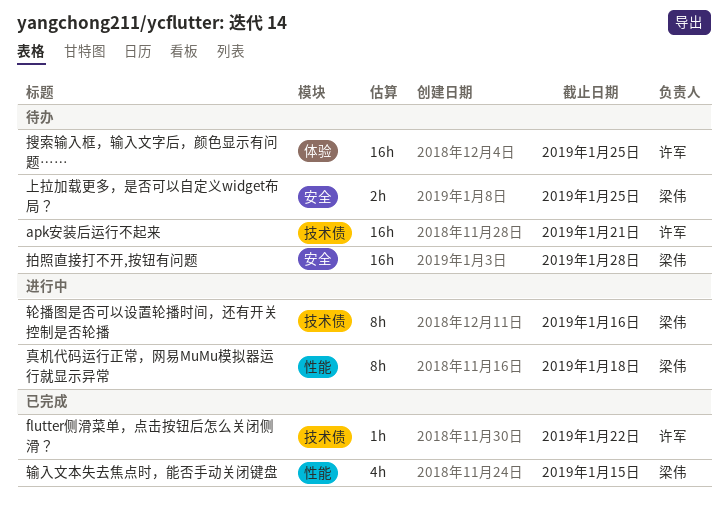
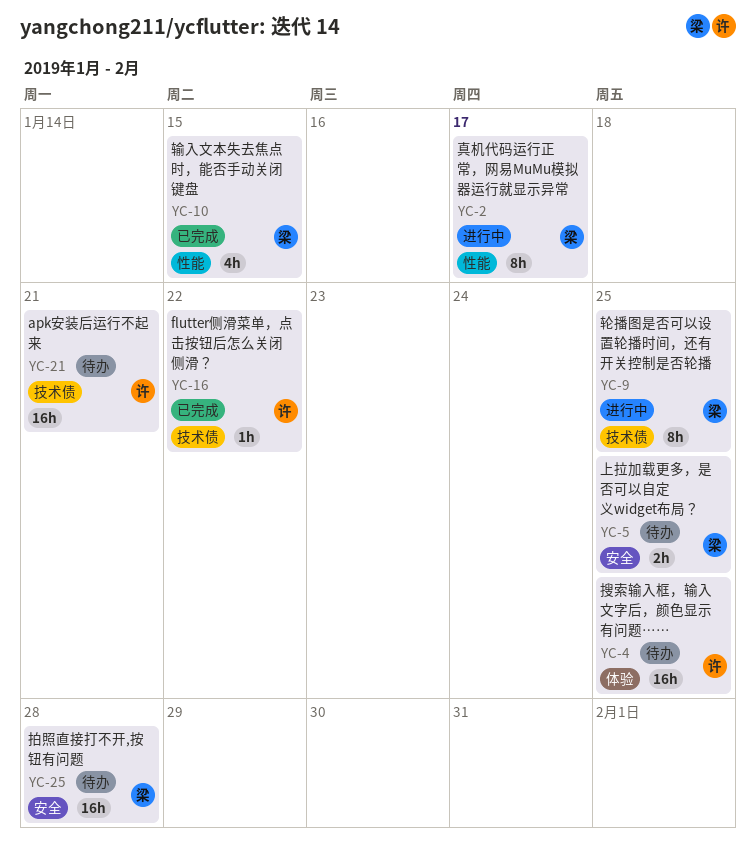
真机代码运行正常，网易MuMu模拟器运行就显示异常, due: Jan 18 -> Jan 17
轮播图是否可以设置轮播时间，还有开关控制是否轮播, due: Jan 16 -> Jan 25

